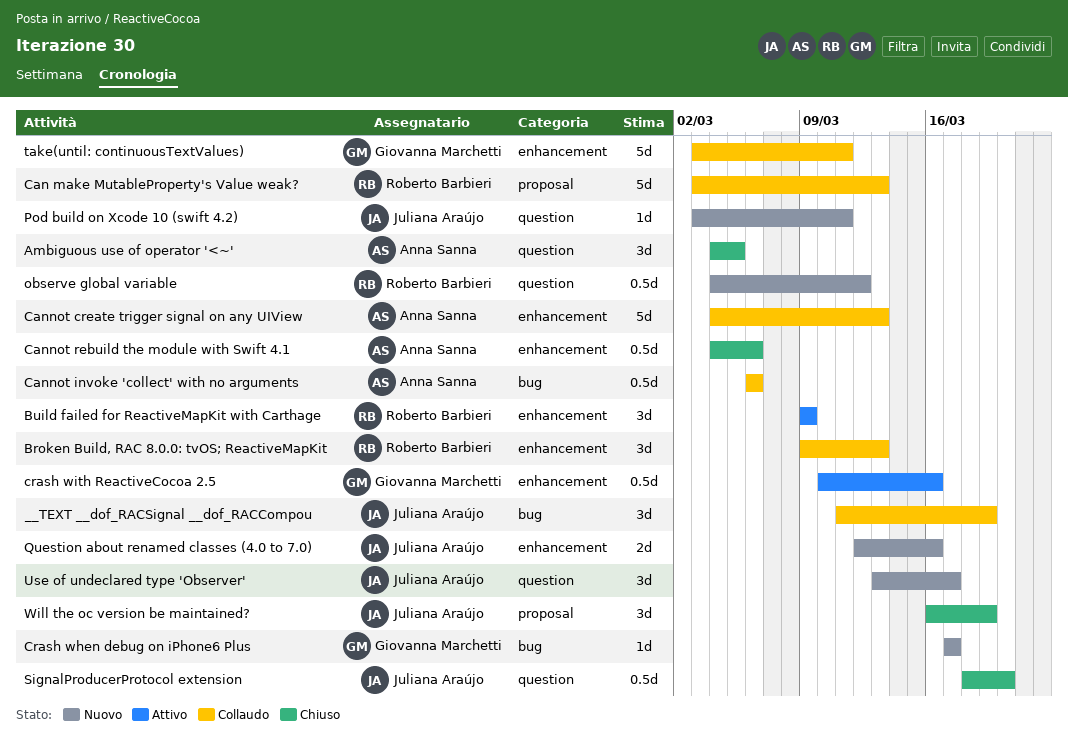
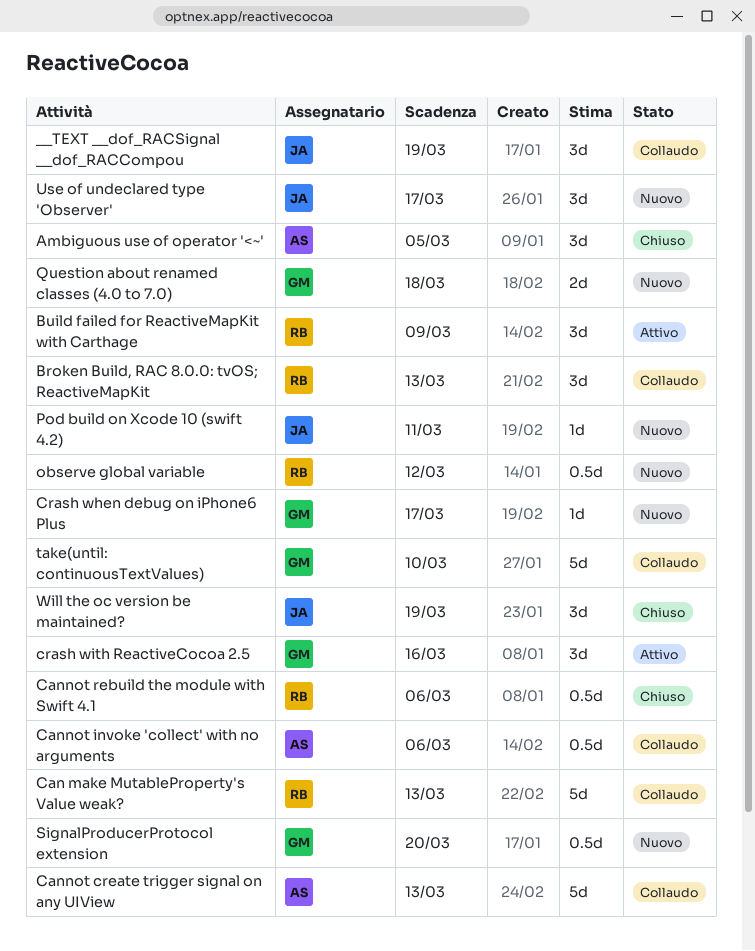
Cannot rebuild the module with Swift 4.1, owner: Anna Sanna -> Roberto Barbieri
crash with ReactiveCocoa 2.5, estimate: 0.5d -> 3d
Question about renamed classes (4.0 to 7.0), owner: Juliana Araújo -> Giovanna Marchetti
Question about renamed classes (4.0 to 7.0), due: Mar 16 -> Mar 18
SignalProducerProtocol extension, status: Chiuso -> Nuovo
SignalProducerProtocol extension, owner: Juliana Araújo -> Giovanna Marchetti
take(until: continuousTextValues), due: Mar 11 -> Mar 10

